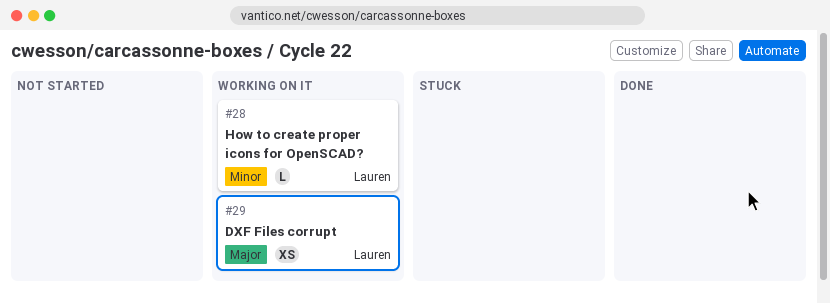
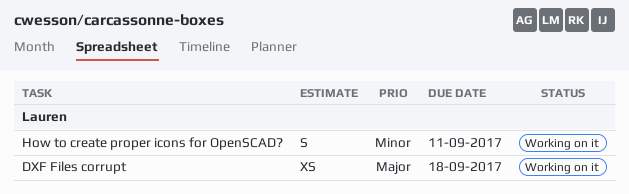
How to create proper icons for OpenSCAD?, estimate: L -> S

